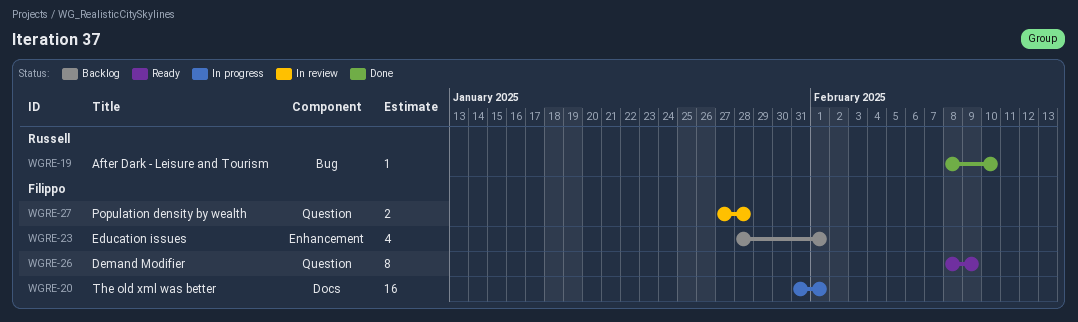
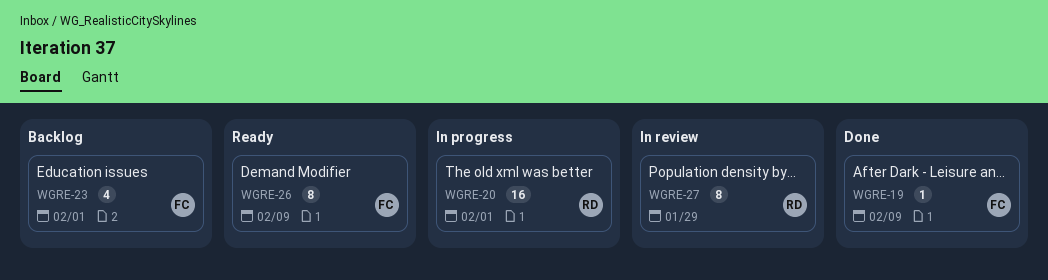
WGRE-19, owner: Russell -> Filippo
WGRE-19, due: Feb 10 -> Feb 9
WGRE-20, owner: Filippo -> Russell
WGRE-27, owner: Filippo -> Russell
WGRE-27, estimate: 2 -> 8
WGRE-27, due: Jan 28 -> Jan 29

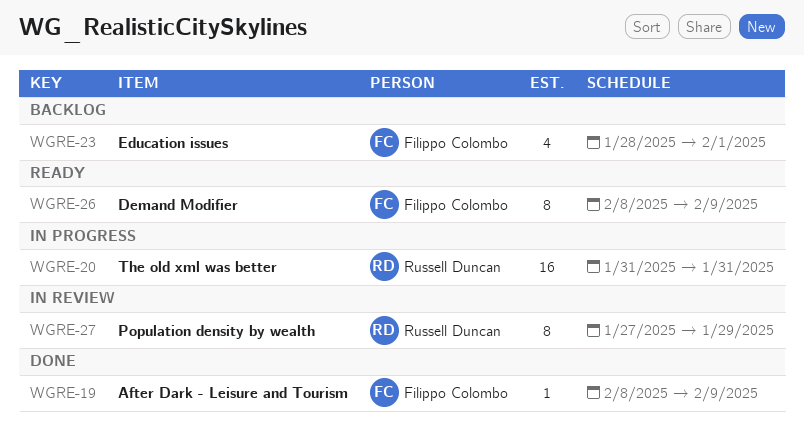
WGRE-20, due: Feb 1 -> Jan 31

